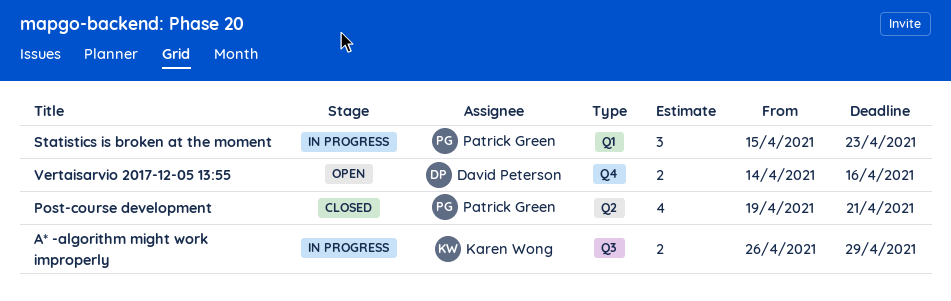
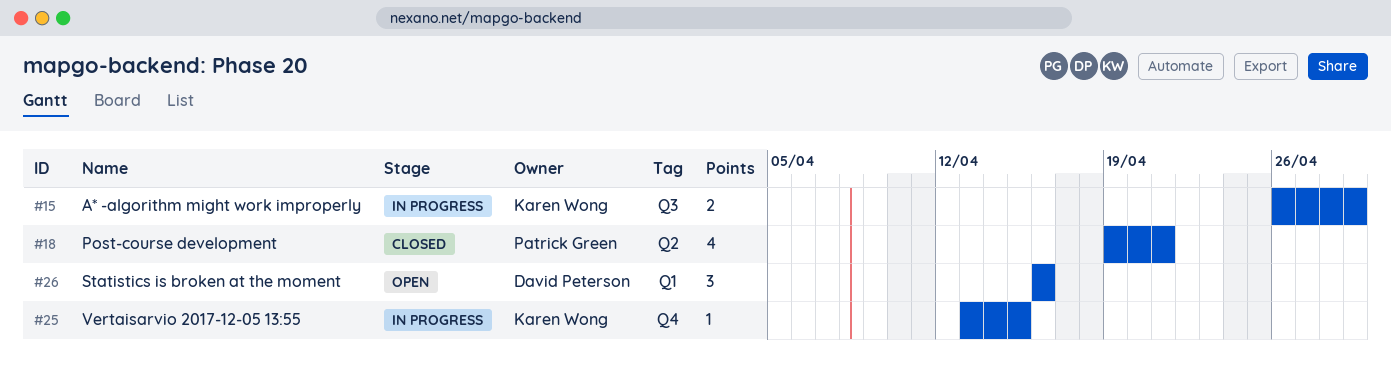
Statistics is broken at the moment, status: In progress -> Open
Statistics is broken at the moment, owner: Patrick Green -> David Peterson
Statistics is broken at the moment, start: Apr 15 -> Apr 16
Statistics is broken at the moment, due: Apr 23 -> Apr 16
Vertaisarvio 2017-12-05 13:55, status: Open -> In progress
Vertaisarvio 2017-12-05 13:55, owner: David Peterson -> Karen Wong
Vertaisarvio 2017-12-05 13:55, estimate: 2 -> 1
Vertaisarvio 2017-12-05 13:55, start: Apr 14 -> Apr 13
Vertaisarvio 2017-12-05 13:55, due: Apr 16 -> Apr 15

